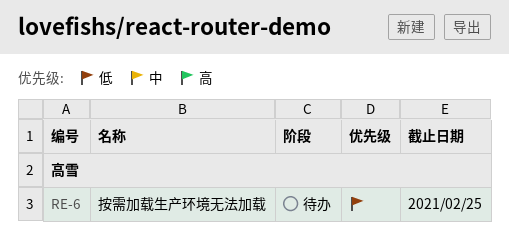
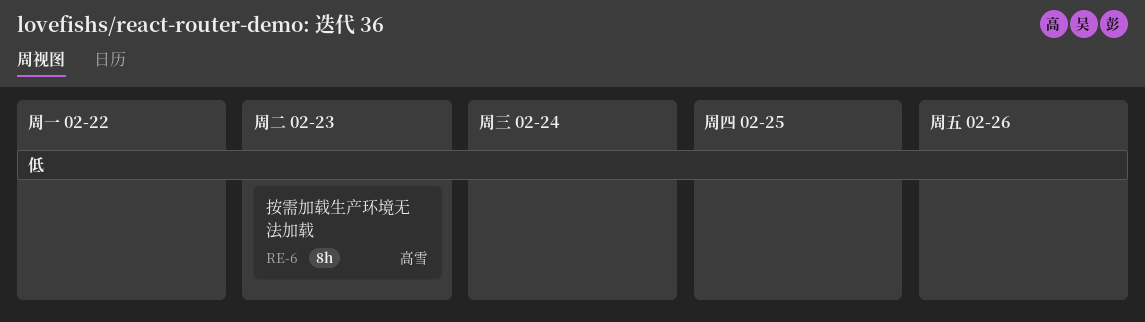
RE-6, due: Feb 25 -> Feb 23

